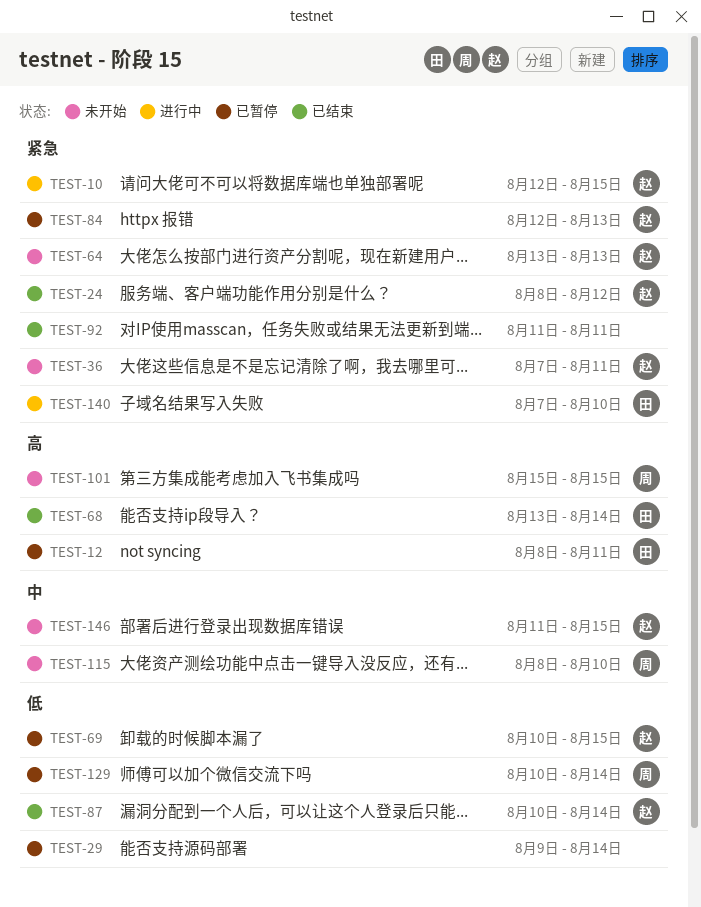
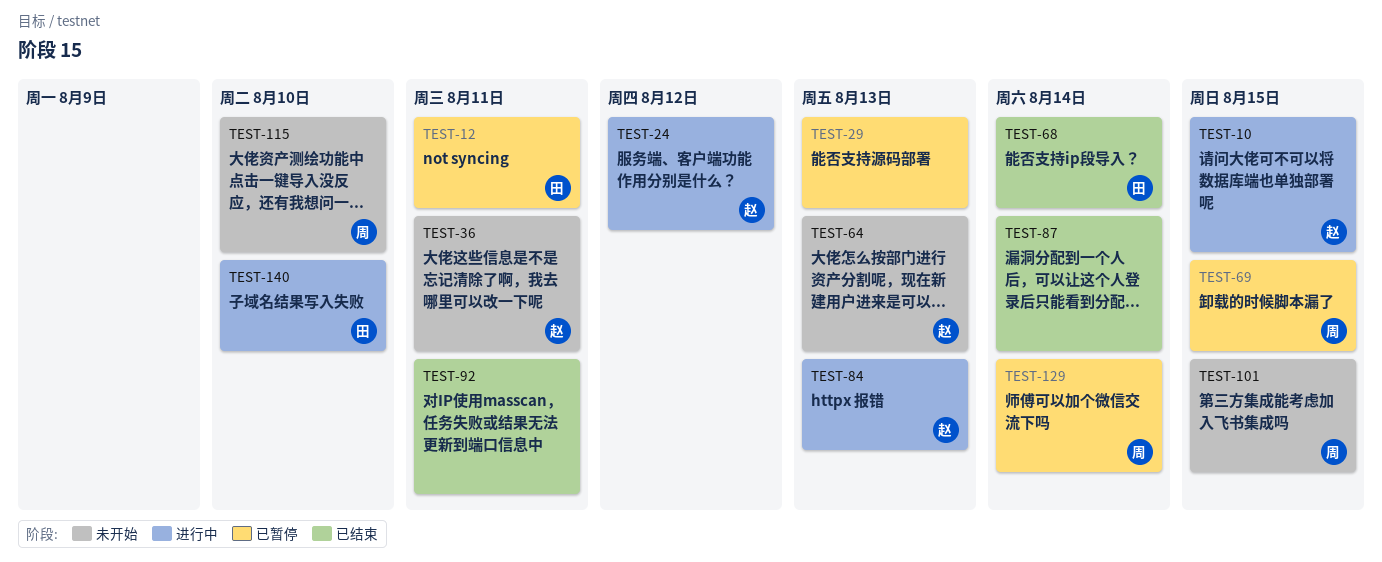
TEST-24, status: 已结束 -> 进行中
TEST-29, due: Aug 14 -> Aug 13
TEST-69, owner: 赵 -> 周
TEST-84, status: 已暂停 -> 进行中
TEST-87, owner: 赵 -> none
TEST-146: present -> none

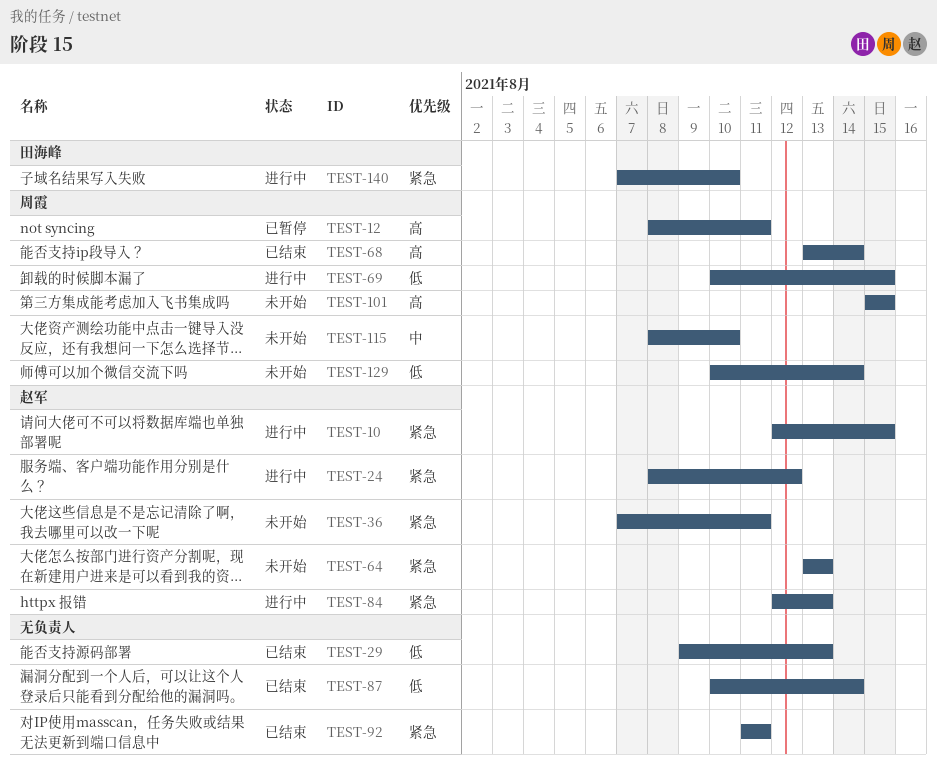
TEST-12, owner: 田海峰 -> 周霞
TEST-29, status: 已暂停 -> 已结束
TEST-68, owner: 田海峰 -> 周霞
TEST-69, status: 已暂停 -> 进行中
TEST-129, status: 已暂停 -> 未开始

